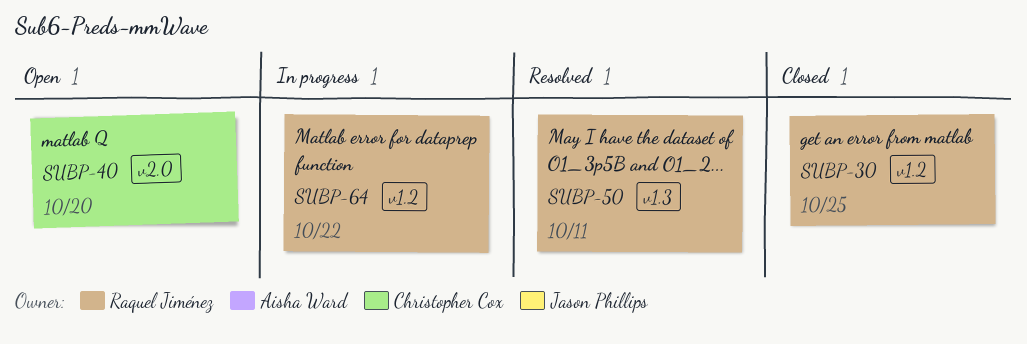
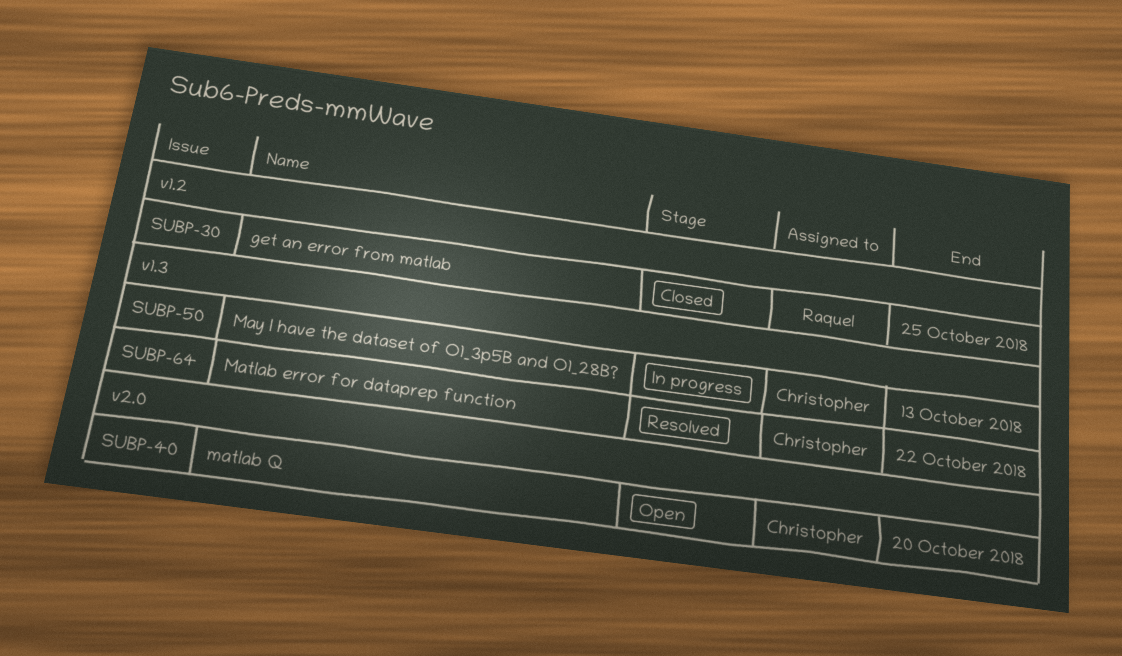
SUBP-50, status: Resolved -> In progress
SUBP-50, owner: Raquel Jiménez -> Christopher Cox
SUBP-50, due: Oct 11 -> Oct 13
SUBP-64, status: In progress -> Resolved
SUBP-64, owner: Raquel Jiménez -> Christopher Cox
SUBP-64, label: v1.2 -> v1.3

